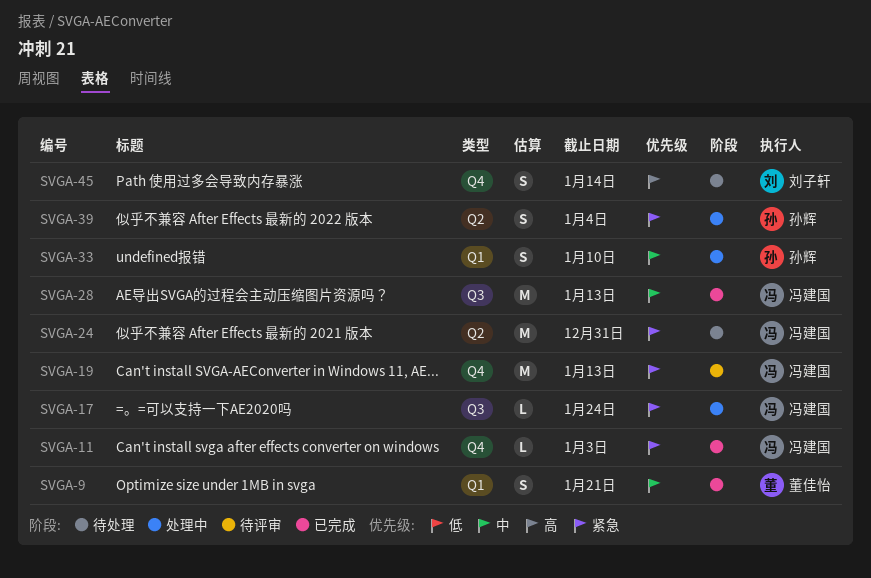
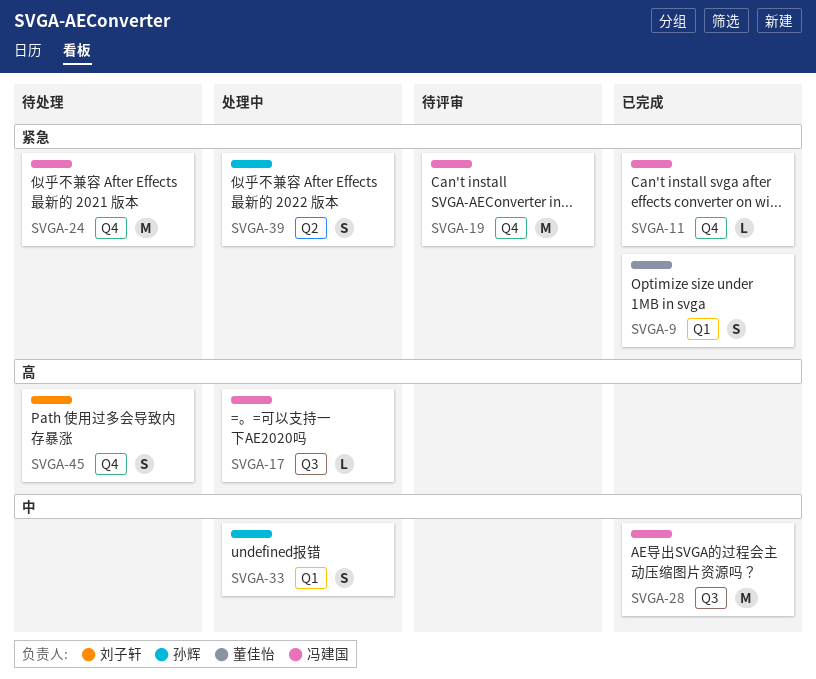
SVGA-9, priority: 中 -> 紧急
SVGA-17, priority: 紧急 -> 高
SVGA-24, label: Q2 -> Q4

